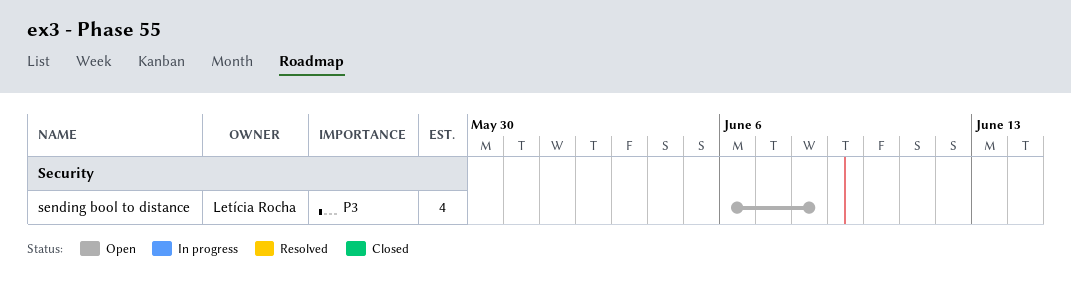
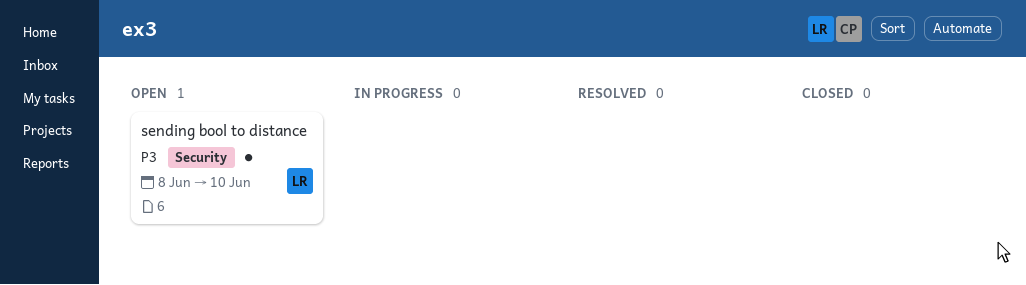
sending bool to distance, estimate: 4 -> 1
sending bool to distance, start: Jun 6 -> Jun 8
sending bool to distance, due: Jun 8 -> Jun 10

